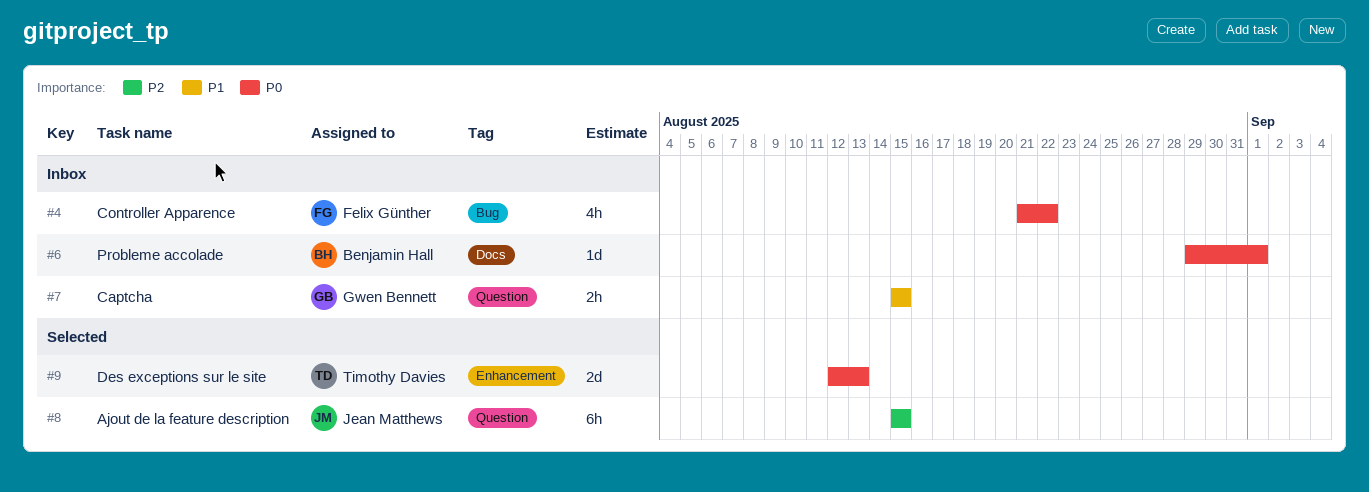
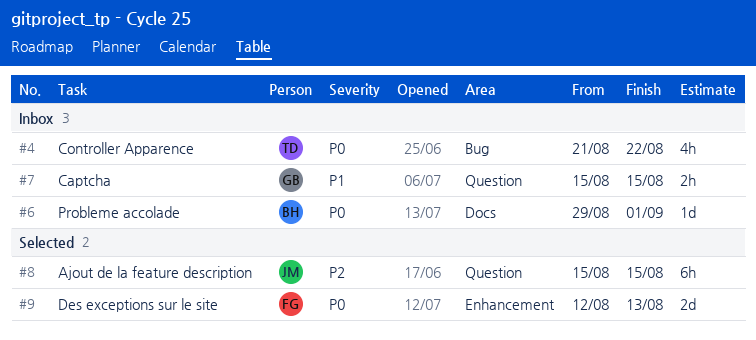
#4, owner: Felix Günther -> Timothy Davies
#9, owner: Timothy Davies -> Felix Günther

